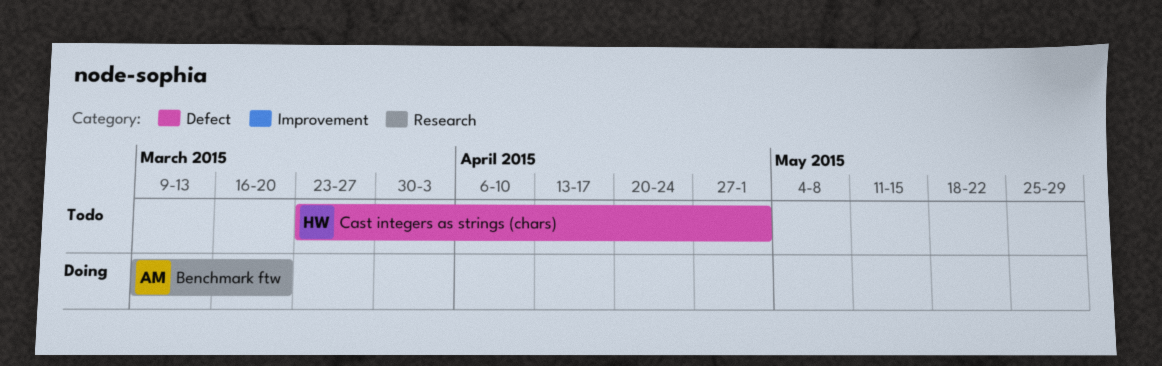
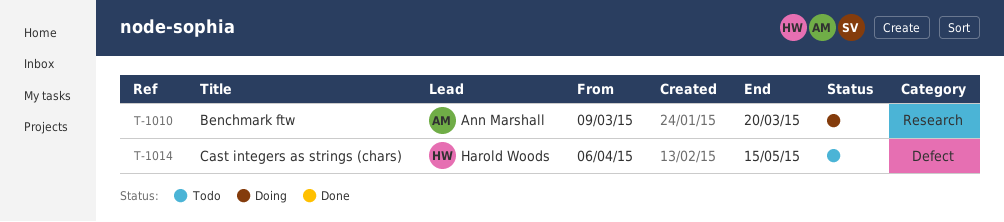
Cast integers as strings (chars), start: Mar 23 -> Apr 6
Cast integers as strings (chars), due: May 1 -> May 15

